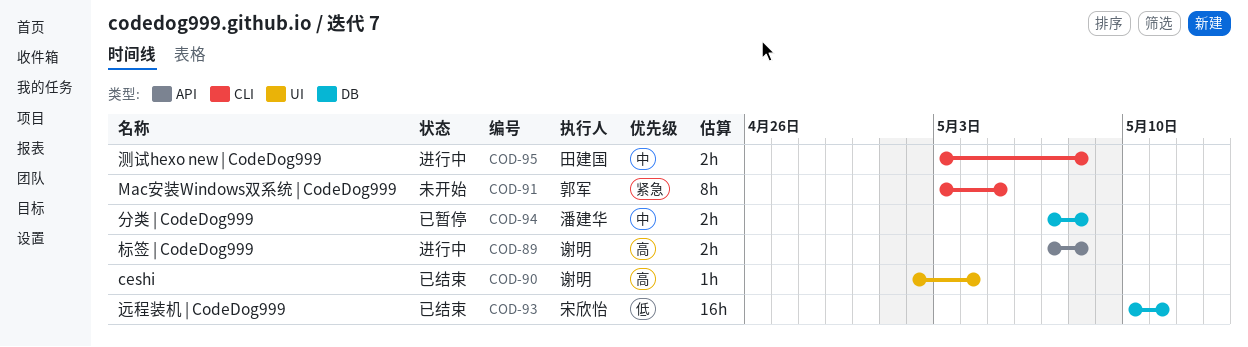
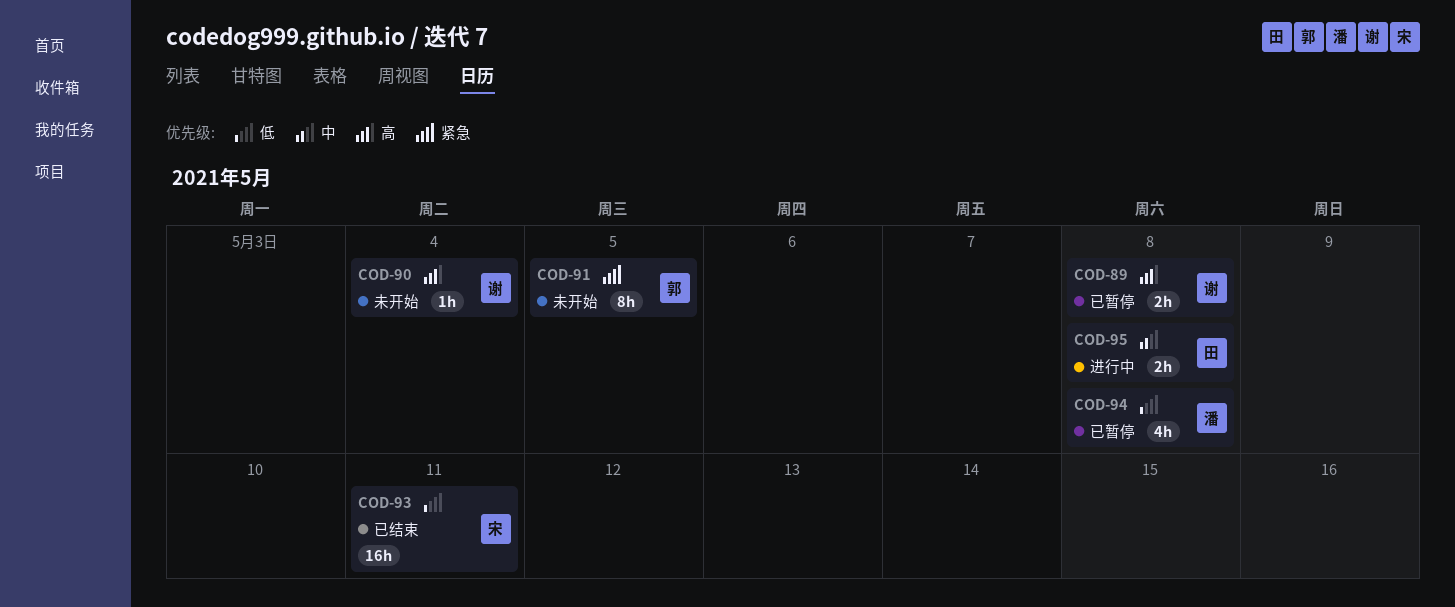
COD-89, status: 进行中 -> 已暂停
COD-90, status: 已结束 -> 未开始
COD-94, priority: 中 -> 低
COD-94, estimate: 2h -> 4h

